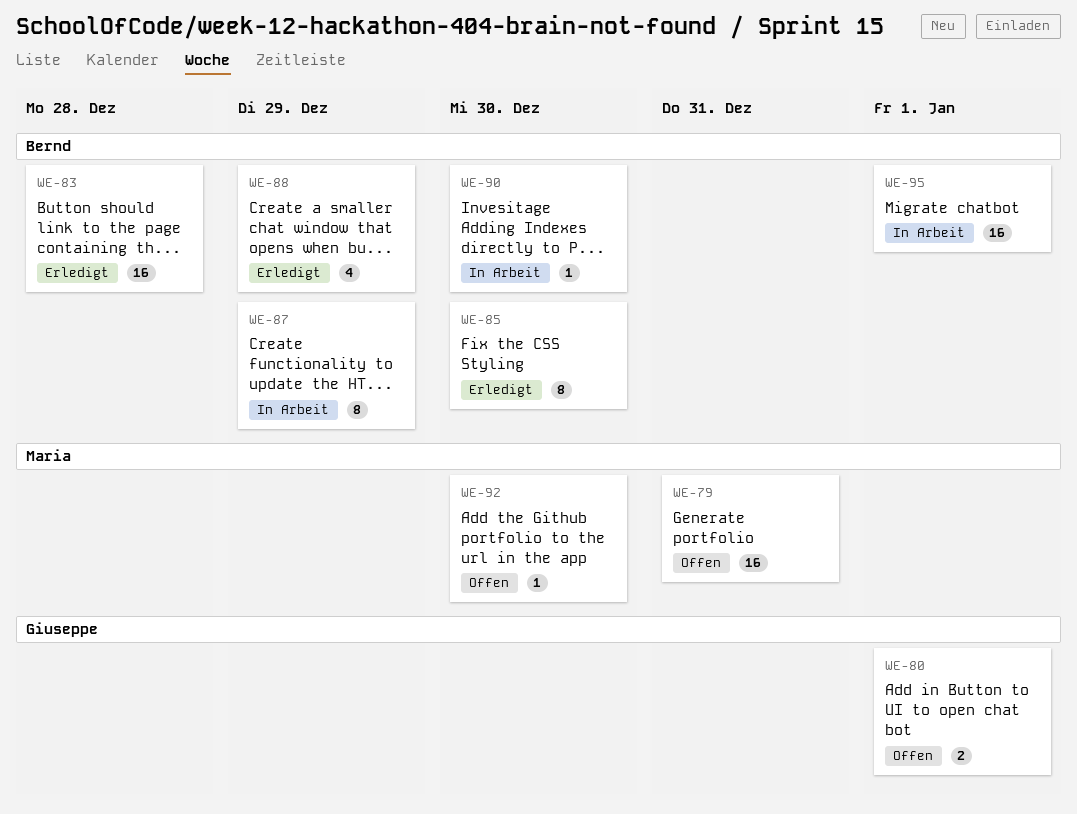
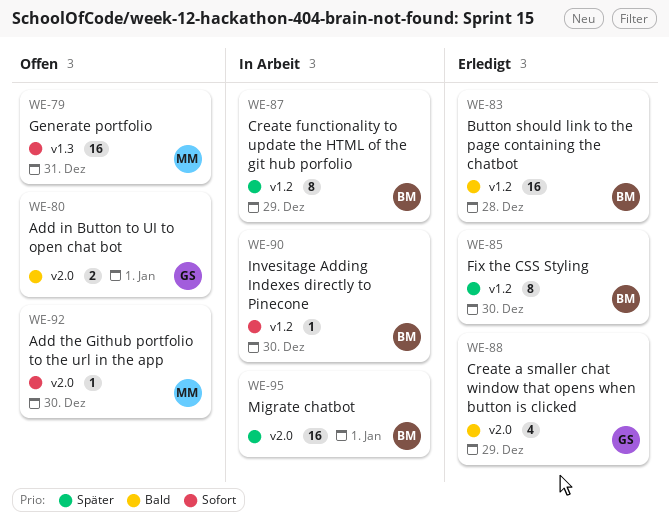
WE-88, owner: Bernd -> Giuseppe

